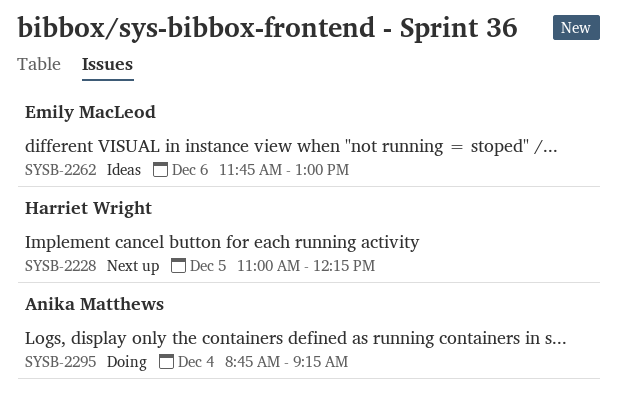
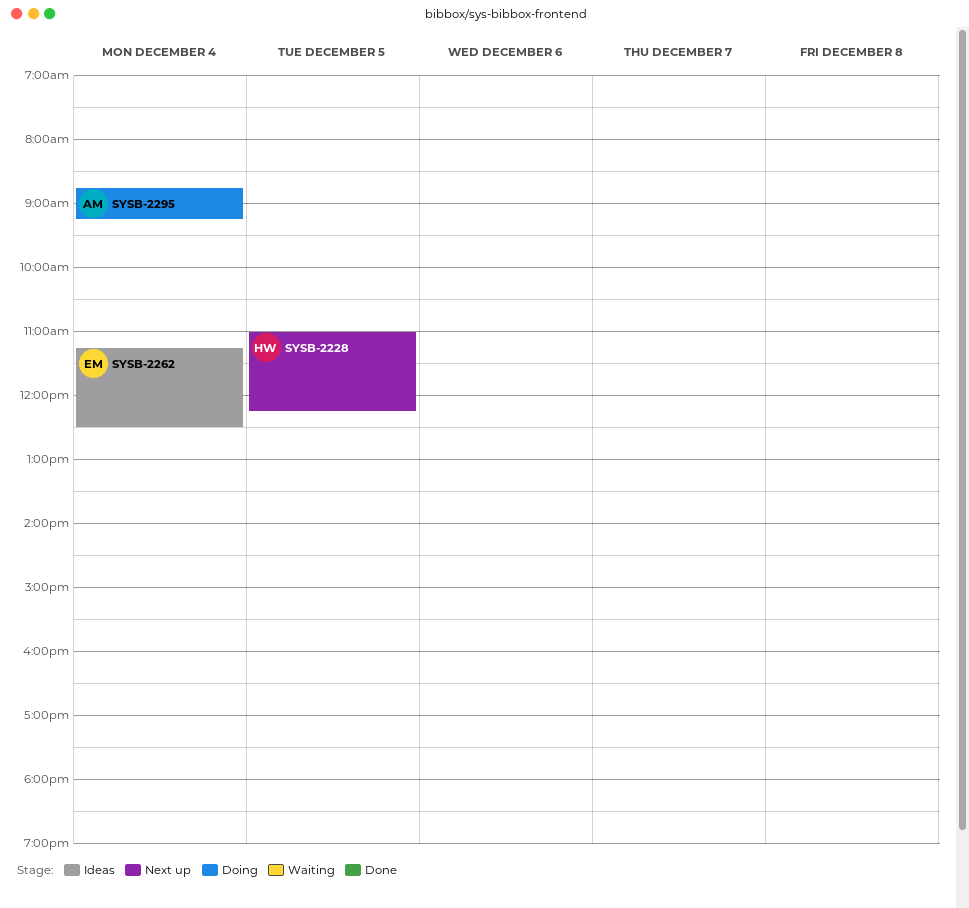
SYSB-2262, day: Dec 6 -> Dec 4
SYSB-2262, begins: 11:45 -> 11:15
SYSB-2262, ends: 13:00 -> 12:30

